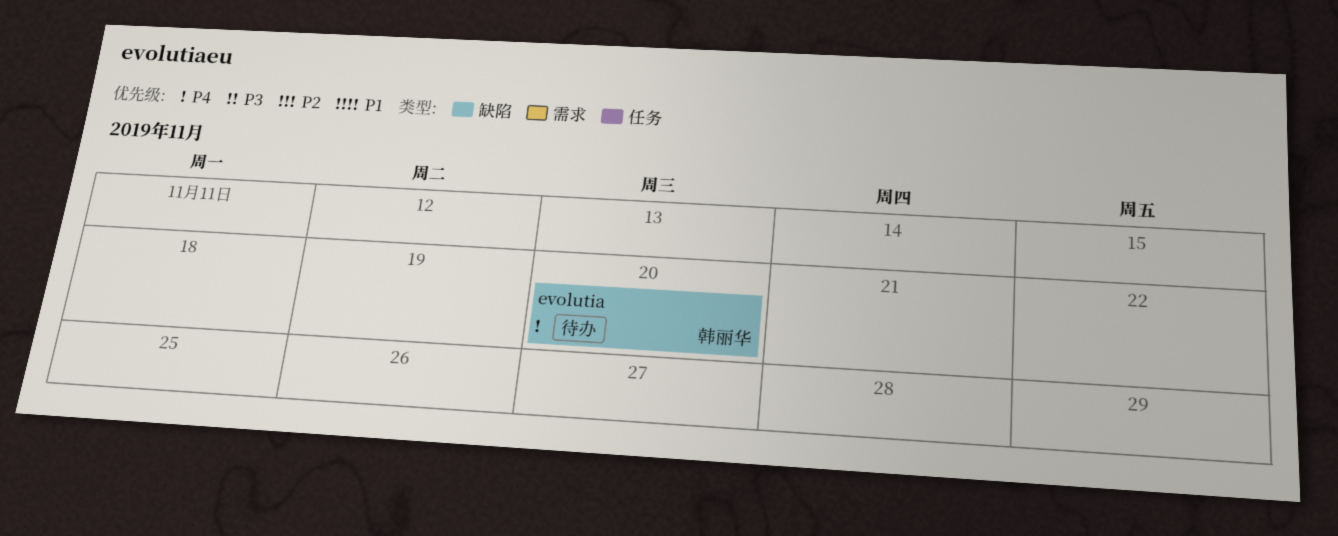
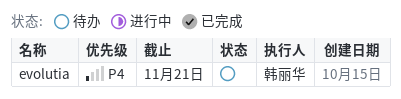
evolutia, due: Nov 20 -> Nov 21

